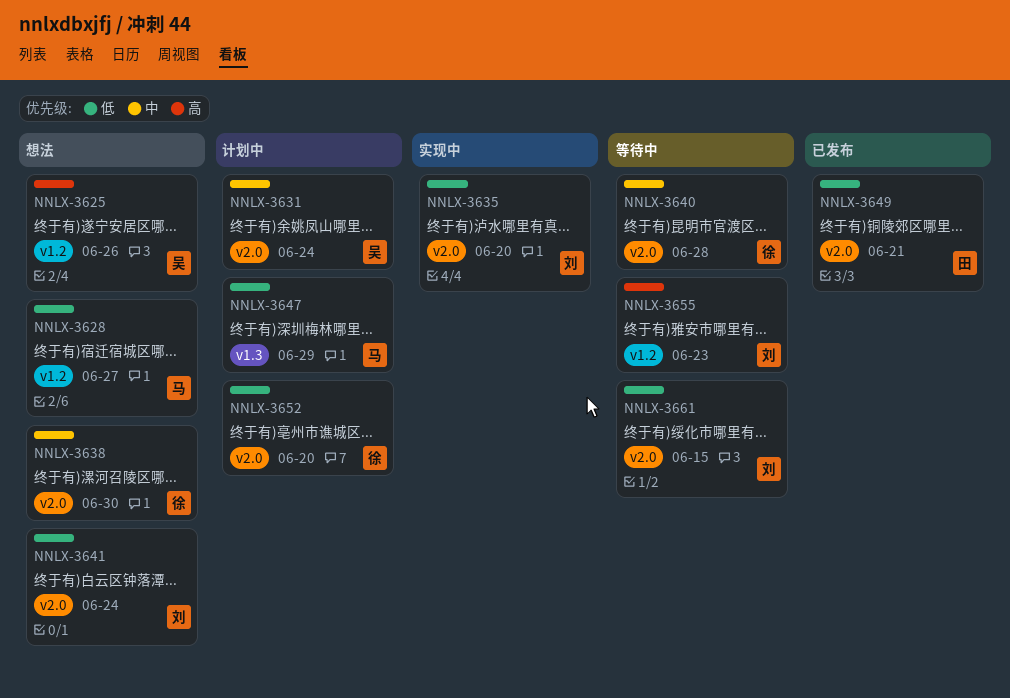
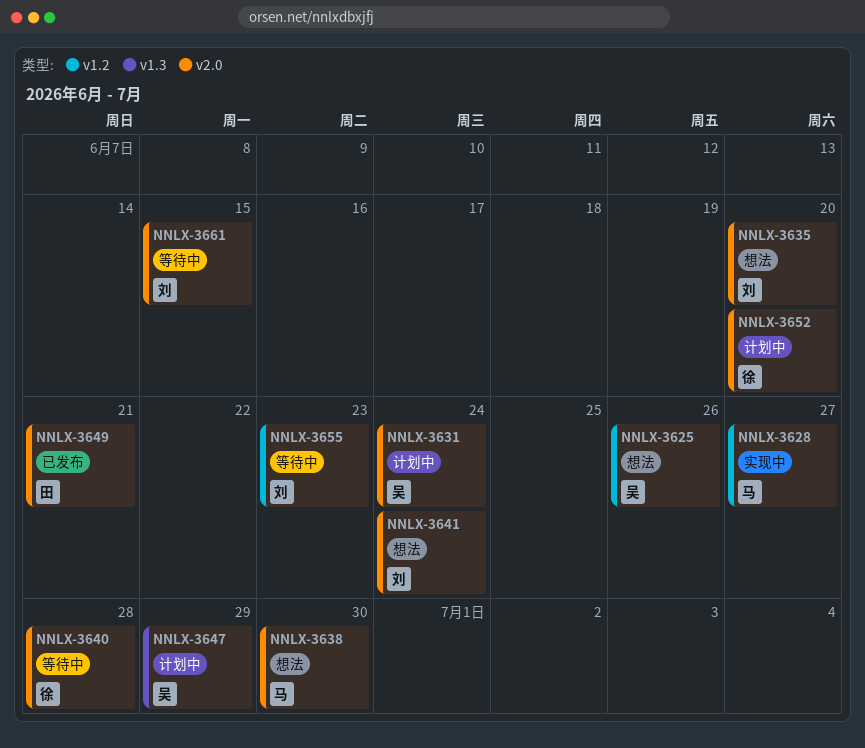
NNLX-3628, status: 想法 -> 实现中
NNLX-3635, status: 实现中 -> 想法
NNLX-3638, owner: 徐 -> 马
NNLX-3647, owner: 马 -> 吴

